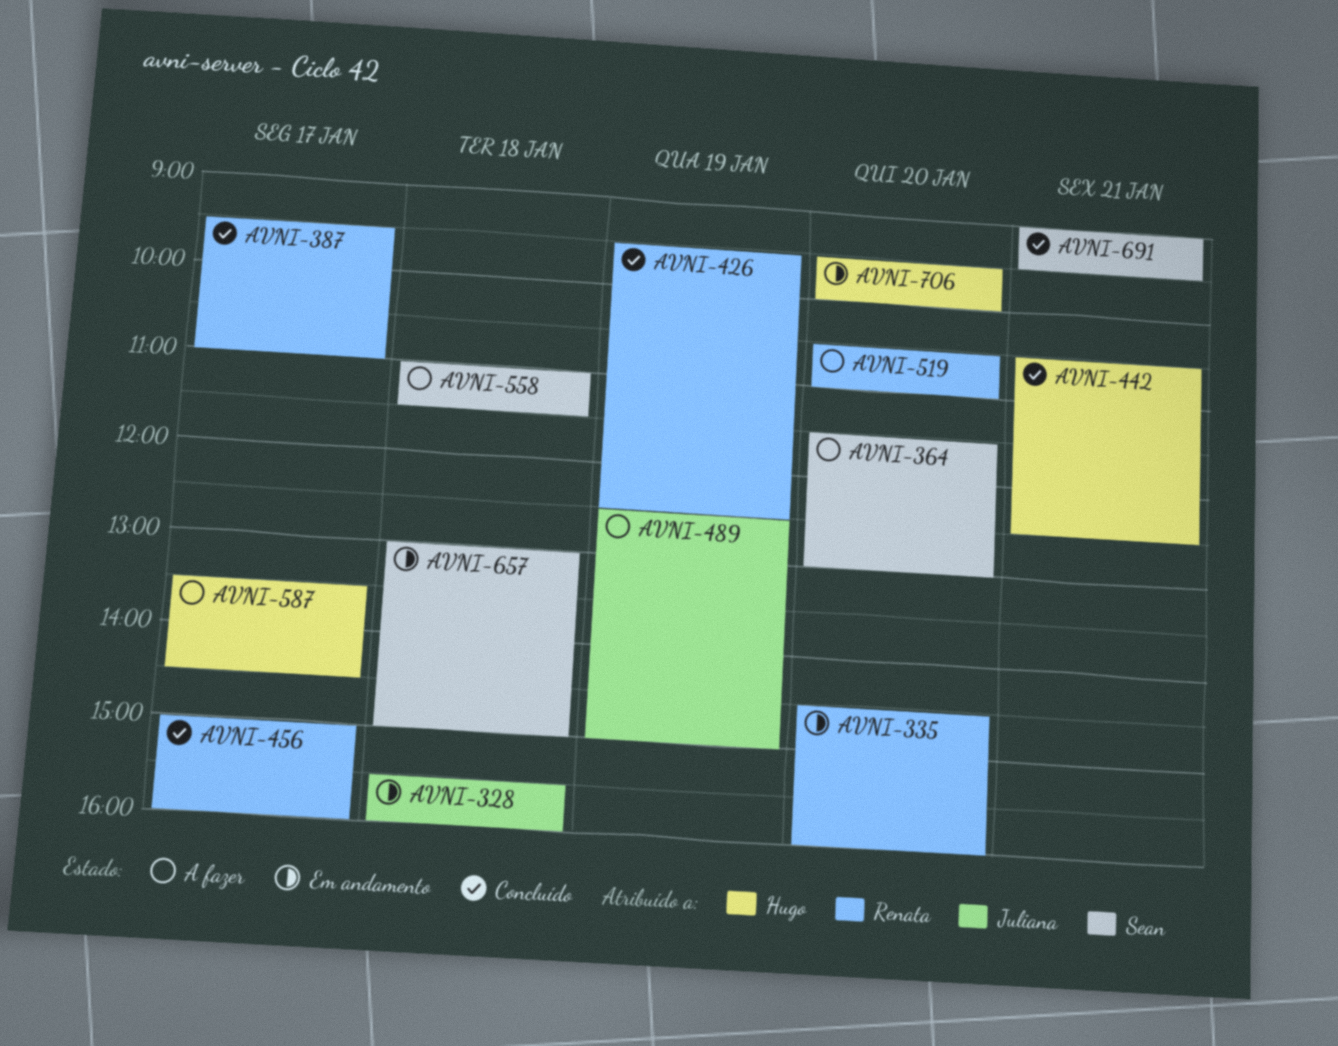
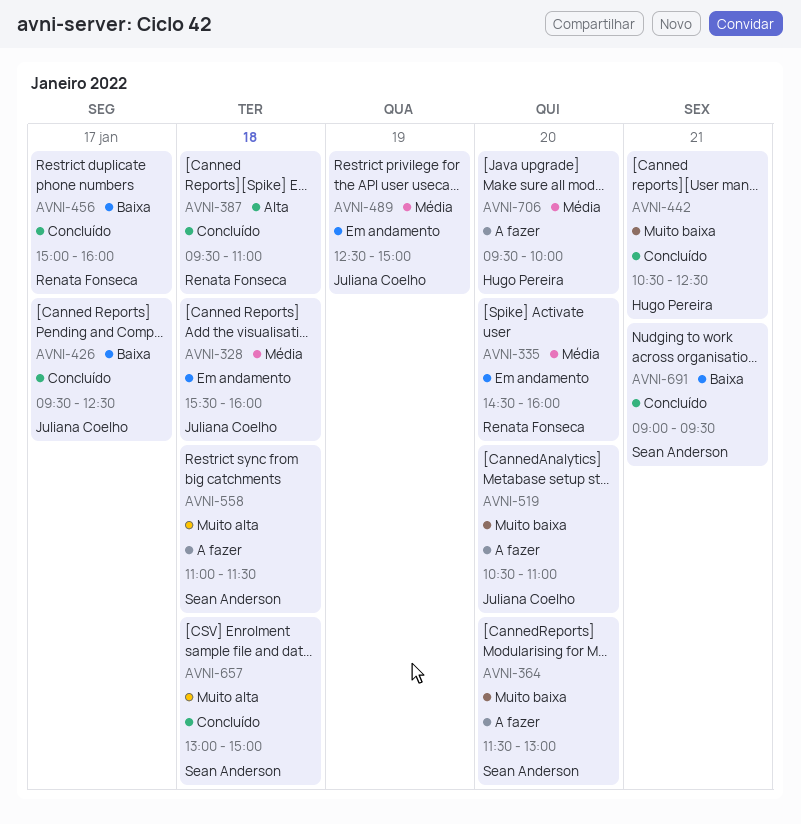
AVNI-387, day: Jan 17 -> Jan 18
AVNI-426, owner: Renata Fonseca -> Juliana Coelho
AVNI-426, day: Jan 19 -> Jan 17
AVNI-489, status: A fazer -> Em andamento
AVNI-519, owner: Renata Fonseca -> Juliana Coelho
AVNI-587: present -> none
AVNI-657, status: Em andamento -> Concluído
AVNI-706, status: Em andamento -> A fazer

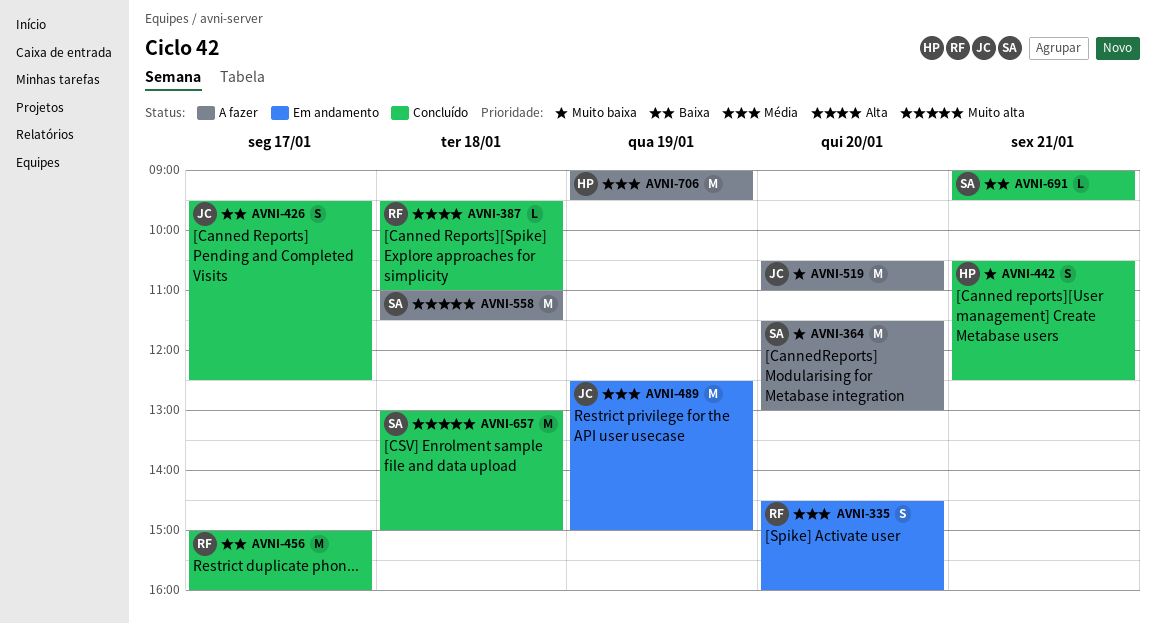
AVNI-328: present -> none
AVNI-706, day: Jan 20 -> Jan 19
AVNI-706, begins: 09:30 -> 09:00
AVNI-706, ends: 10:00 -> 09:30

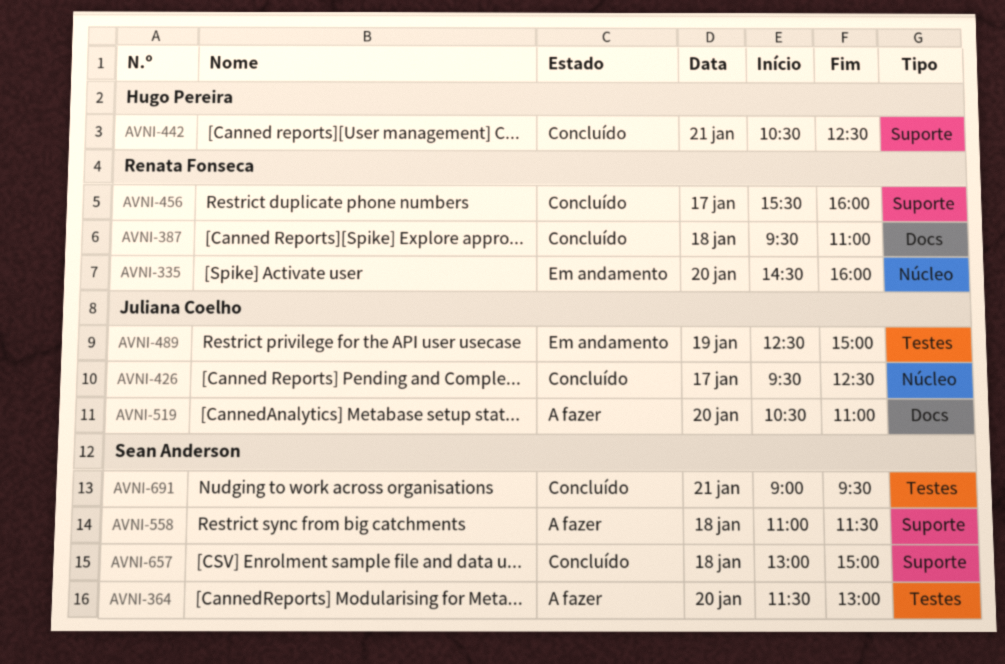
AVNI-456, begins: 15:00 -> 15:30
AVNI-706: present -> none

